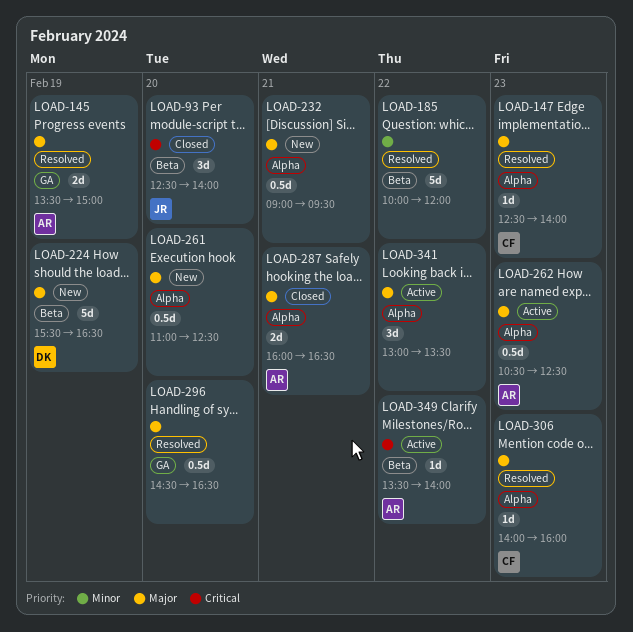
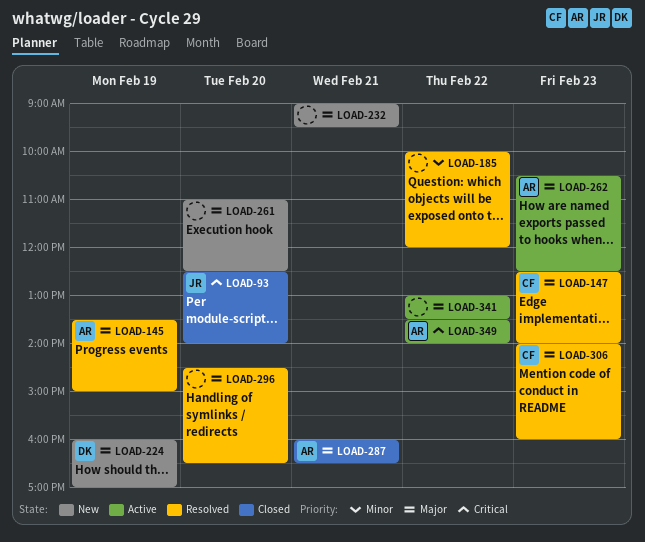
LOAD-224, begins: 15:30 -> 16:00
LOAD-224, ends: 16:30 -> 17:00

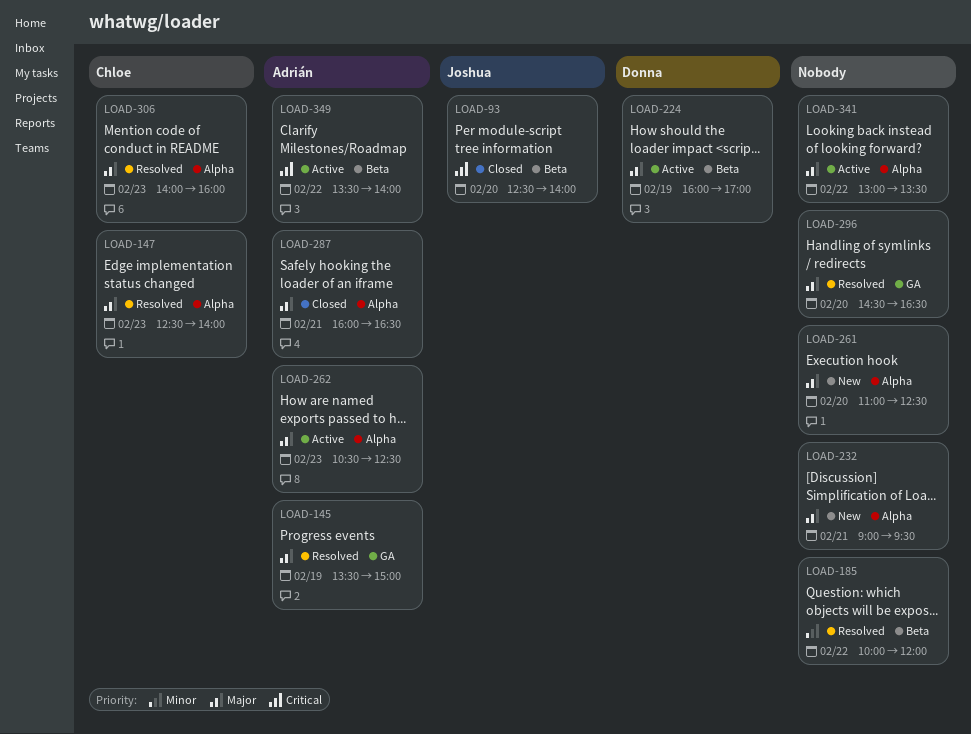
LOAD-224, status: New -> Active

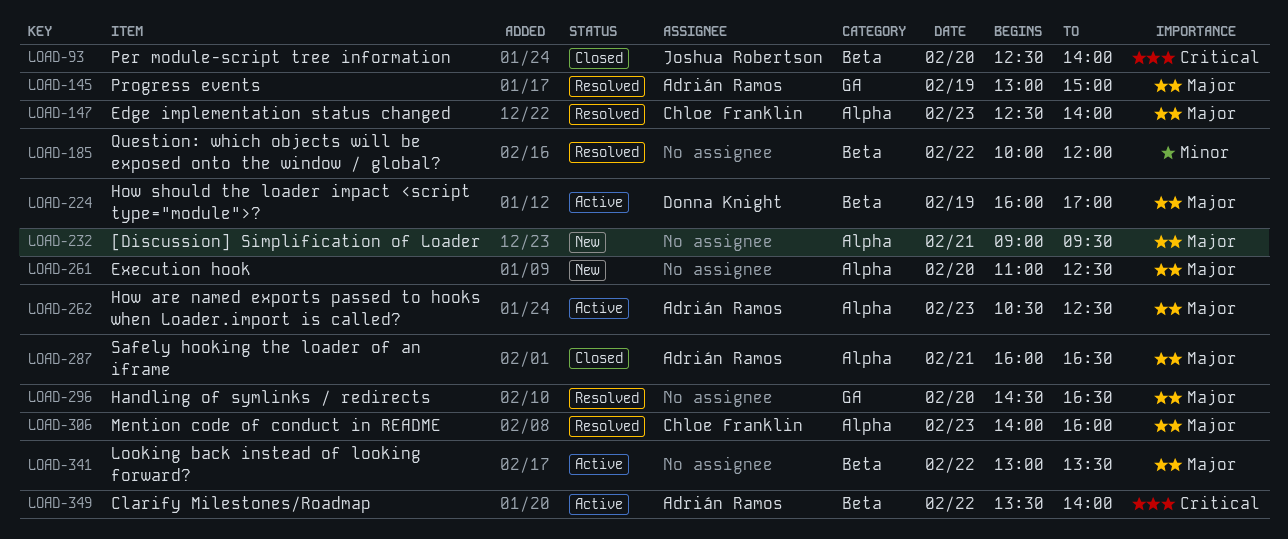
LOAD-145, begins: 13:30 -> 13:00
LOAD-341, label: Alpha -> Beta

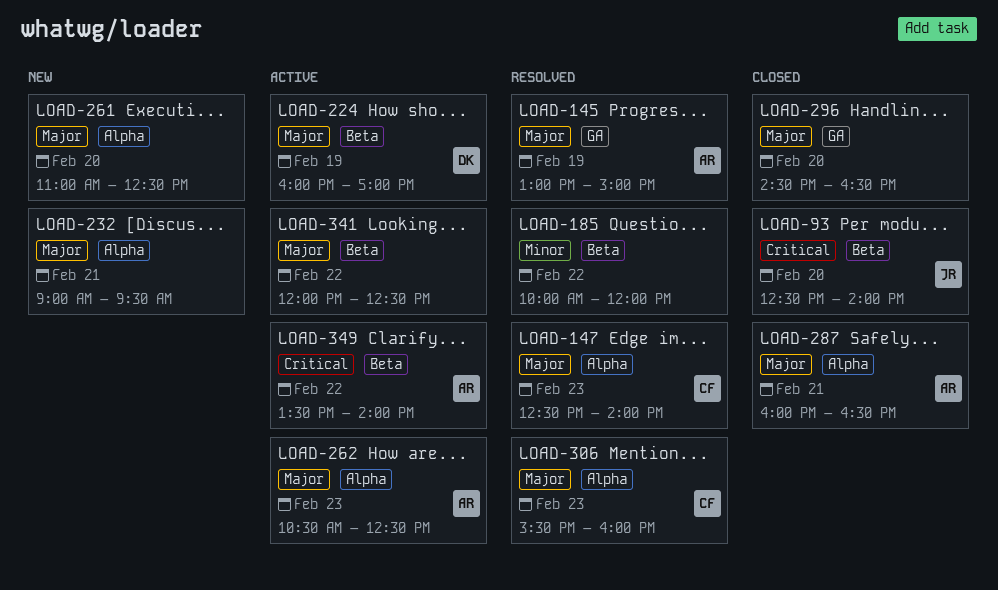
LOAD-296, status: Resolved -> Closed
LOAD-306, begins: 14:00 -> 15:30
LOAD-341, begins: 13:00 -> 12:00
LOAD-341, ends: 13:30 -> 12:30

